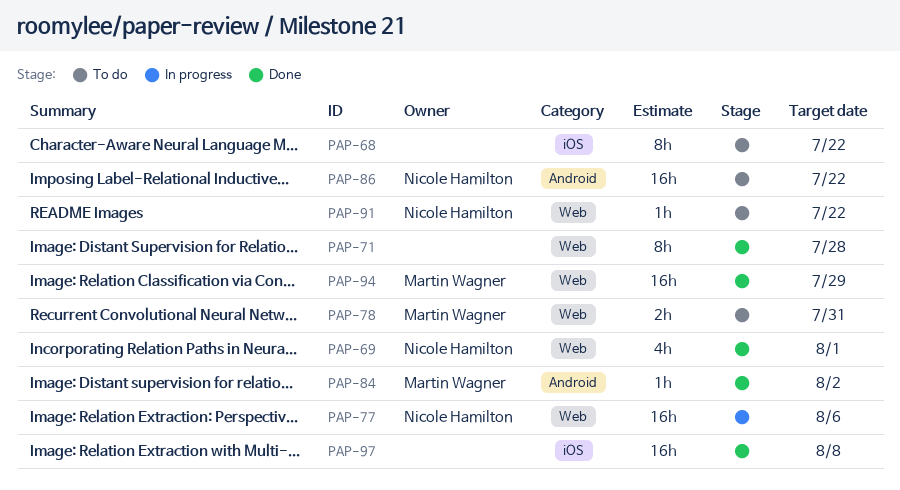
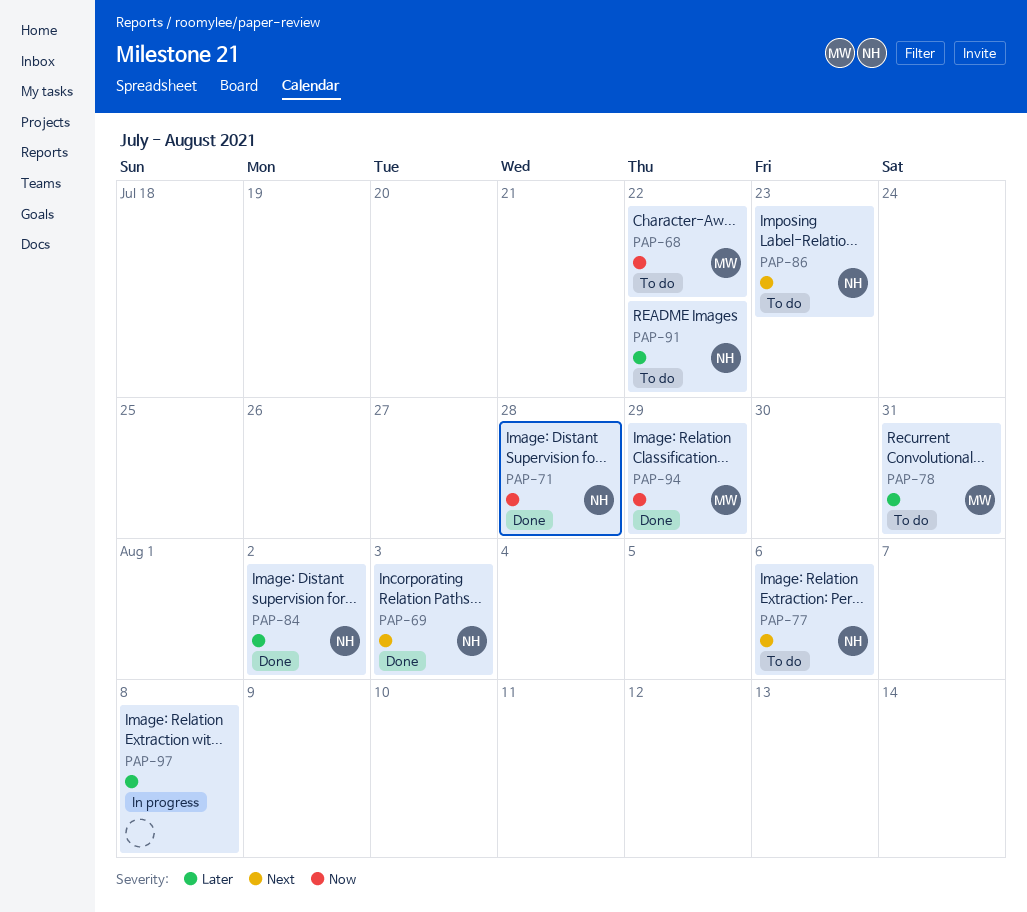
PAP-68, owner: none -> Martin Wagner
PAP-69, due: Aug 1 -> Aug 3
PAP-71, owner: none -> Nicole Hamilton
PAP-77, status: In progress -> To do
PAP-84, owner: Martin Wagner -> Nicole Hamilton
PAP-86, due: Jul 22 -> Jul 23
PAP-97, status: Done -> In progress

